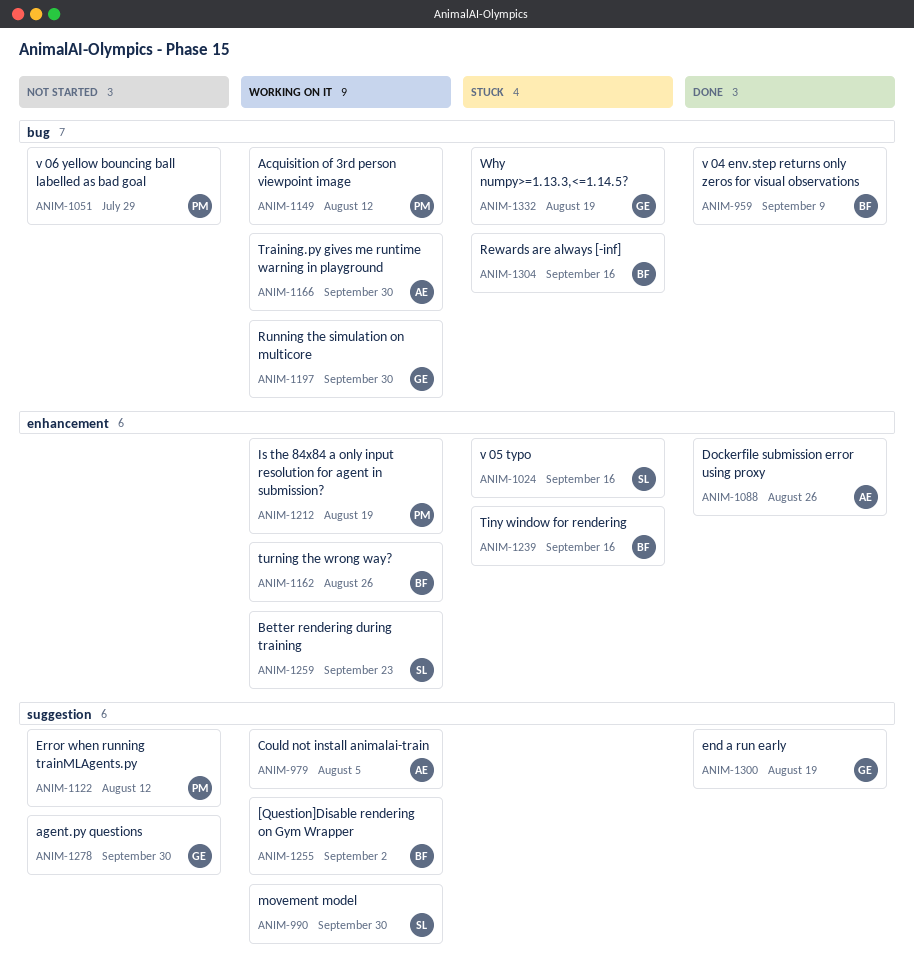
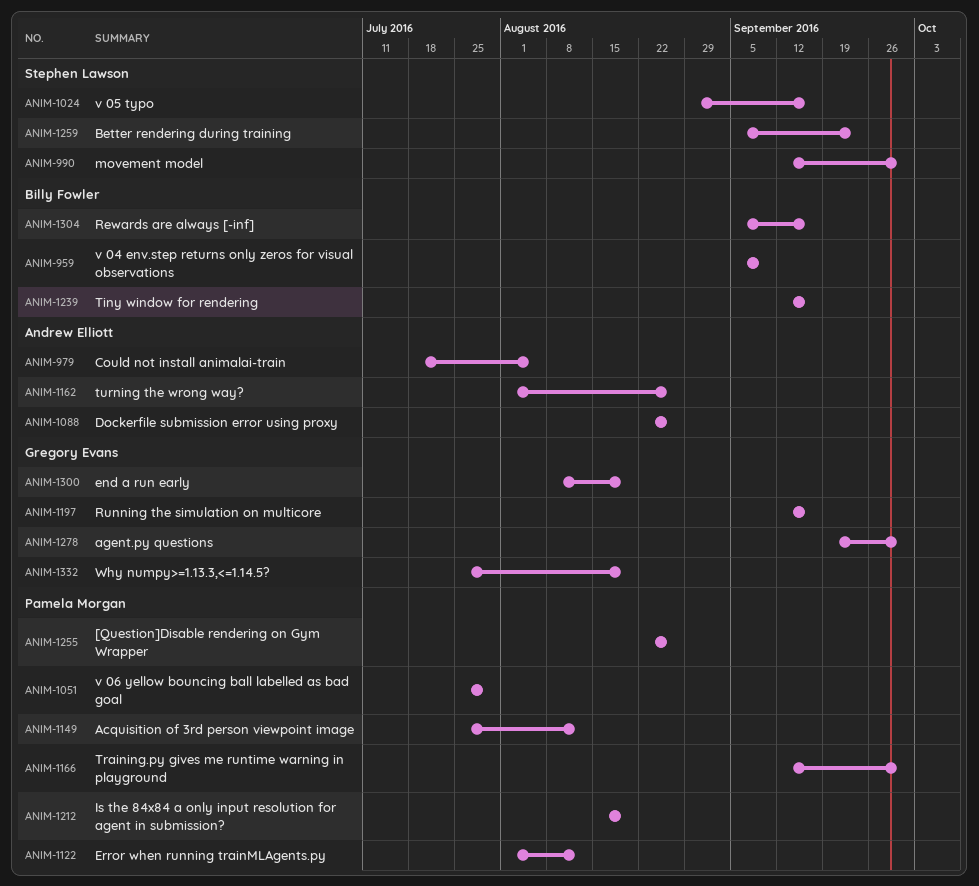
ANIM-1162, owner: Billy Fowler -> Andrew Elliott
ANIM-1166, owner: Andrew Elliott -> Pamela Morgan
ANIM-1197, due: Sep 30 -> Sep 16
ANIM-1255, owner: Billy Fowler -> Pamela Morgan
ANIM-1255, due: Sep 2 -> Aug 26

